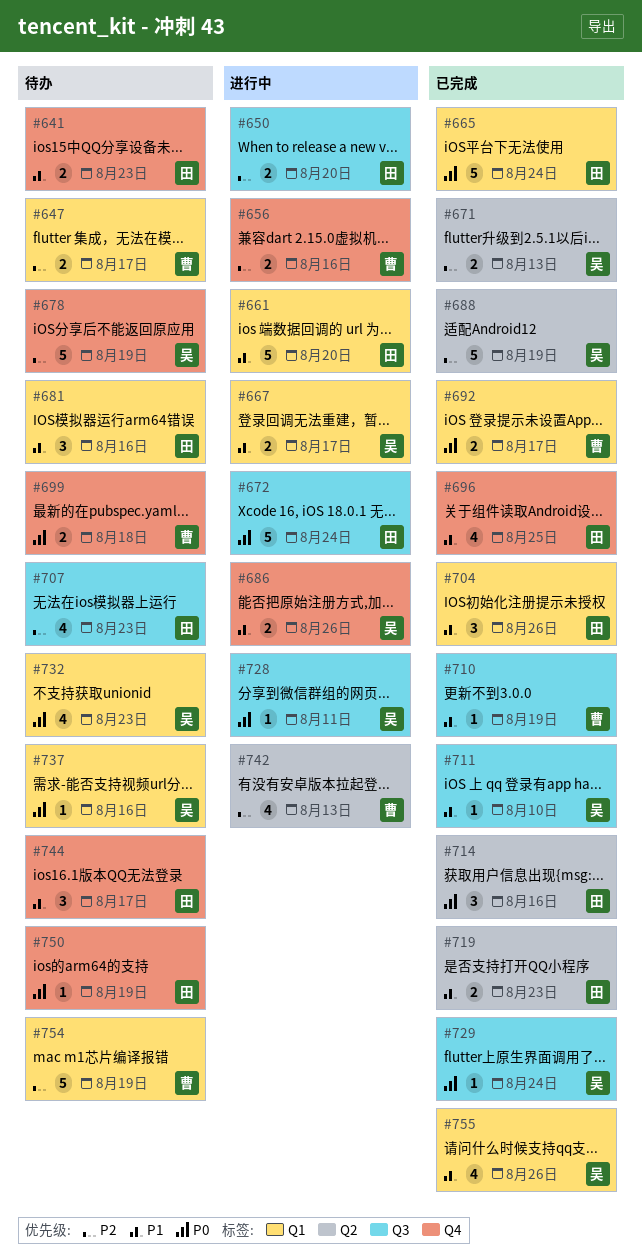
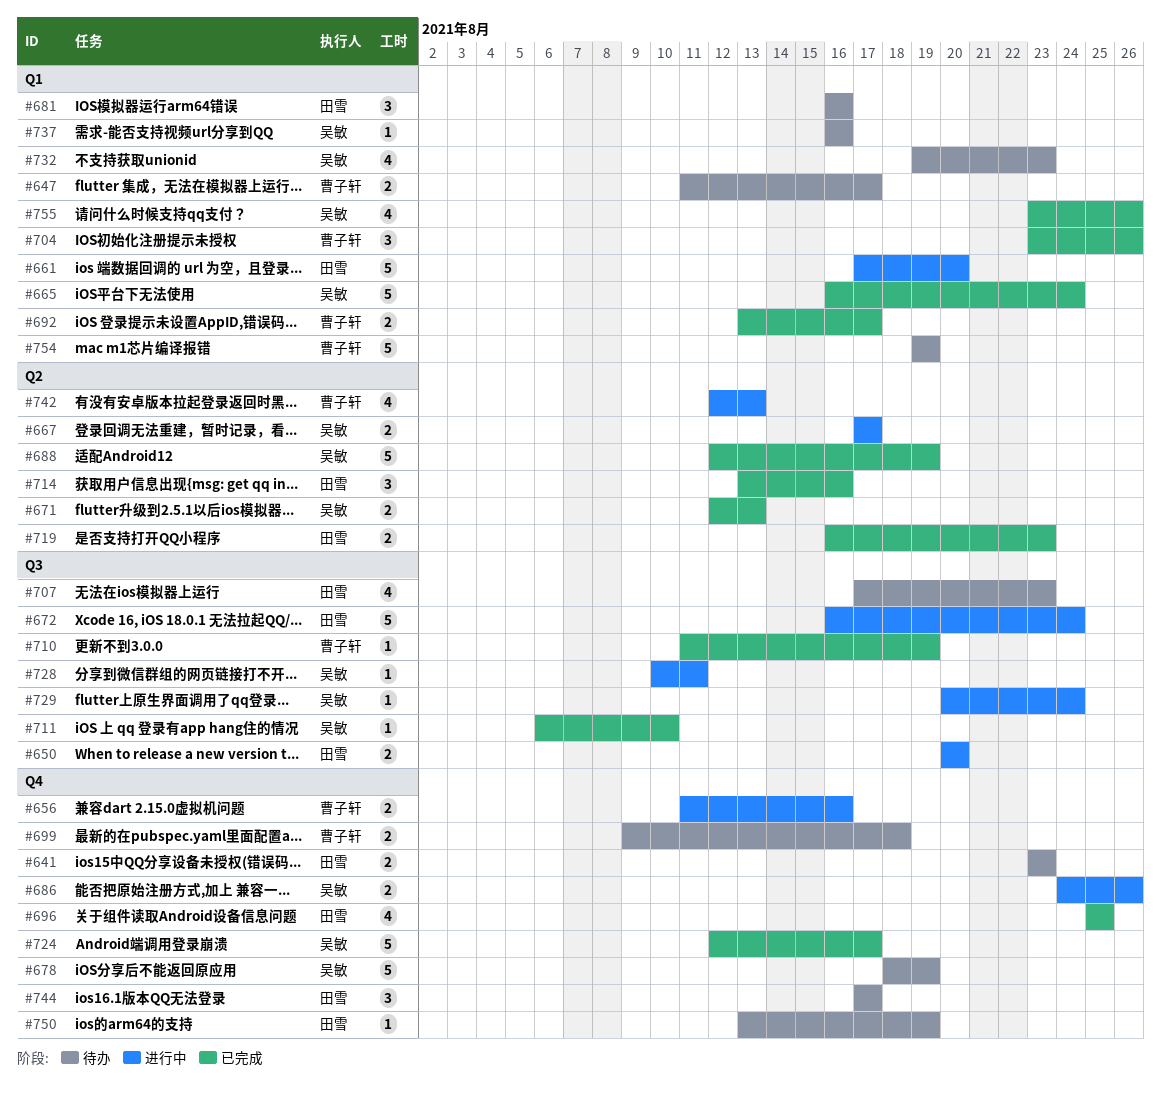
#665, owner: 田雪 -> 吴敏
#667, label: Q1 -> Q2
#704, owner: 田雪 -> 曹子轩
#724: none -> present
#729, status: 已完成 -> 进行中

